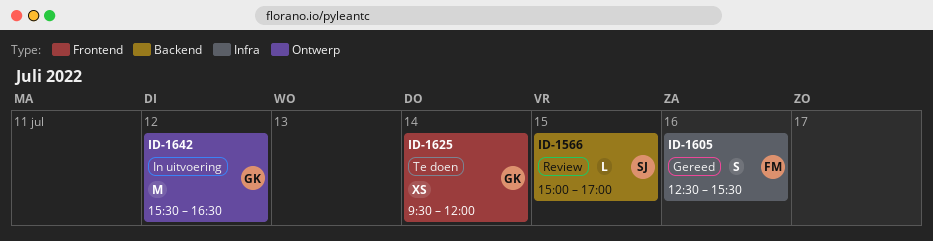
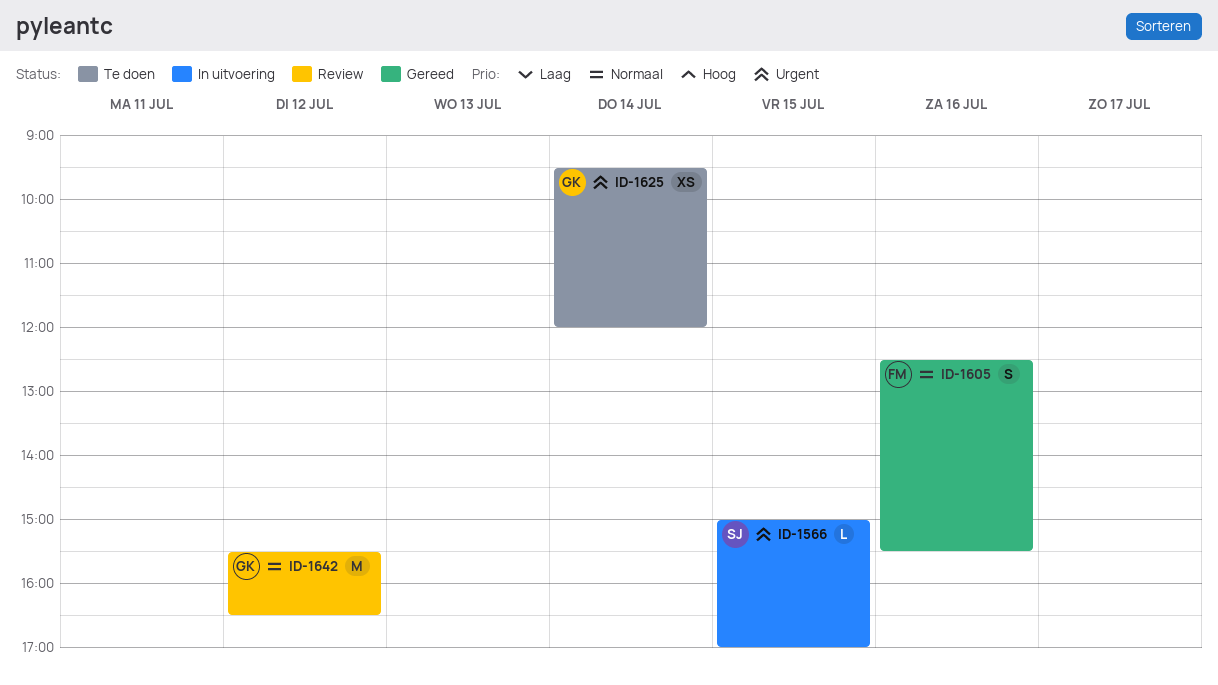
ID-1566, status: Review -> In uitvoering
ID-1642, status: In uitvoering -> Review

